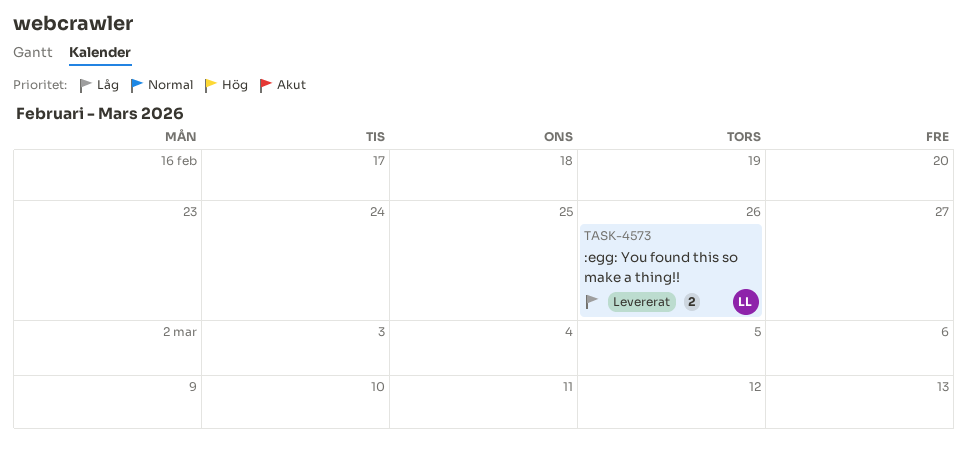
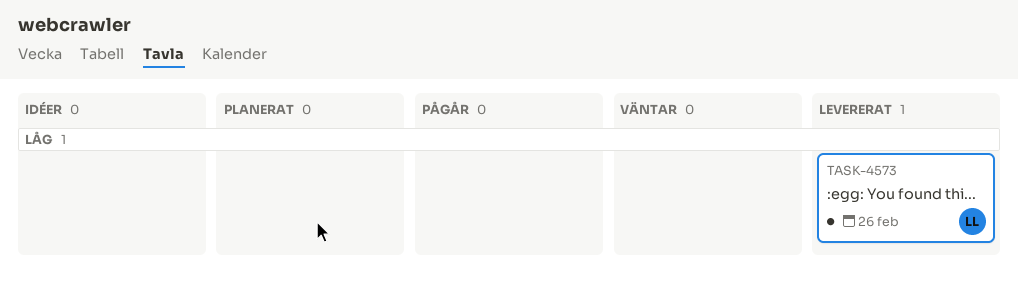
TASK-4573, estimate: 2 -> 1

